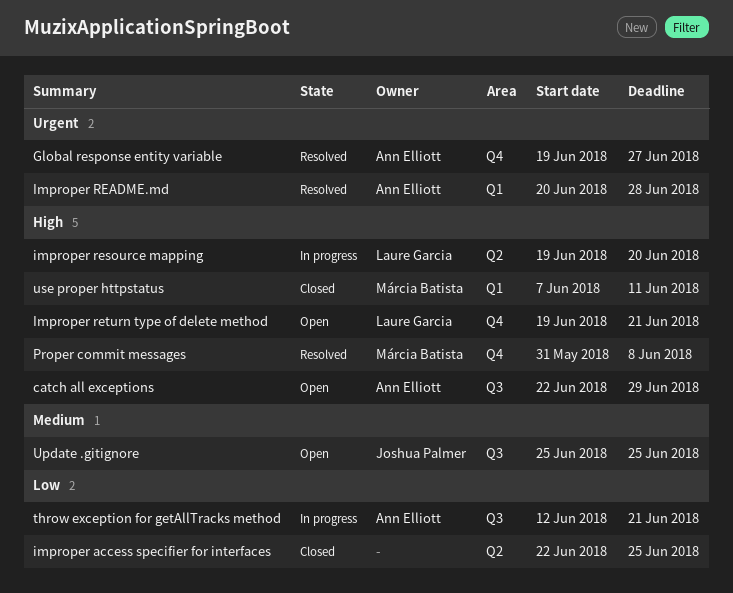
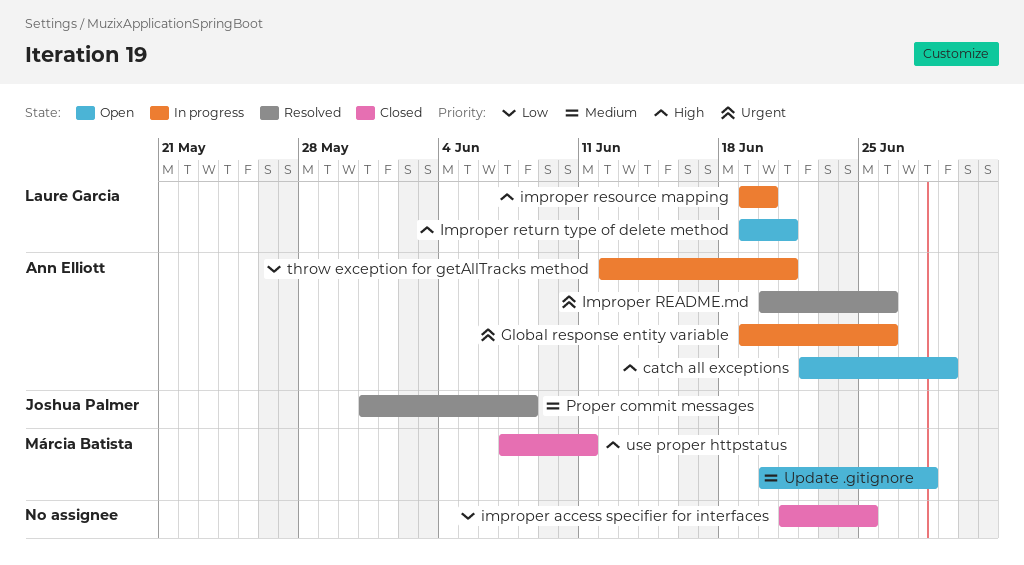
Global response entity variable, status: Resolved -> In progress
Global response entity variable, due: Jun 27 -> Jun 26
improper access specifier for interfaces, start: Jun 22 -> Jun 21
Improper README.md, due: Jun 28 -> Jun 26
Proper commit messages, owner: Márcia Batista -> Joshua Palmer
Proper commit messages, priority: High -> Medium
Update .gitignore, owner: Joshua Palmer -> Márcia Batista
Update .gitignore, start: Jun 25 -> Jun 20
Update .gitignore, due: Jun 25 -> Jun 28

